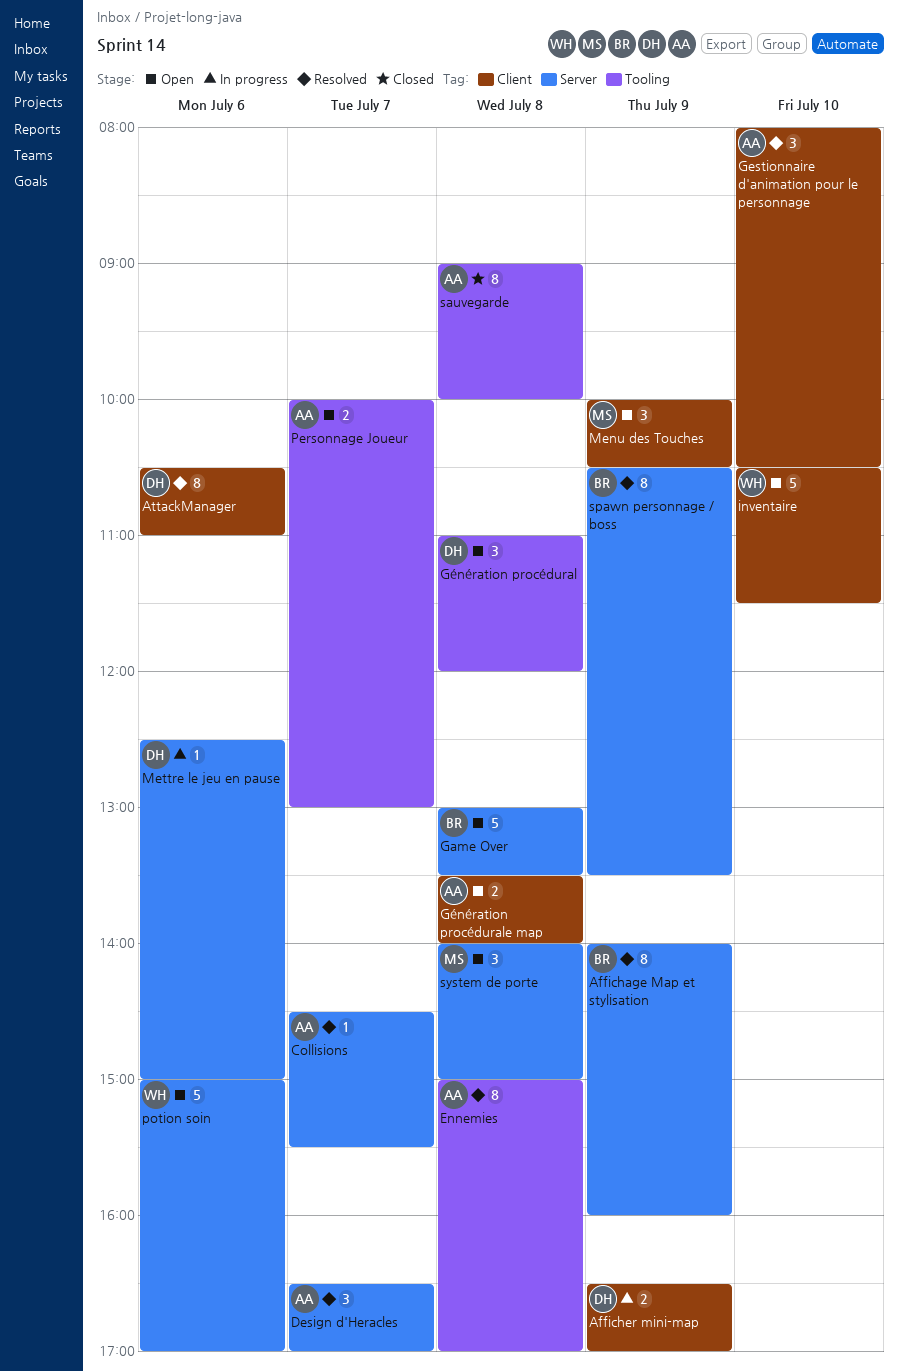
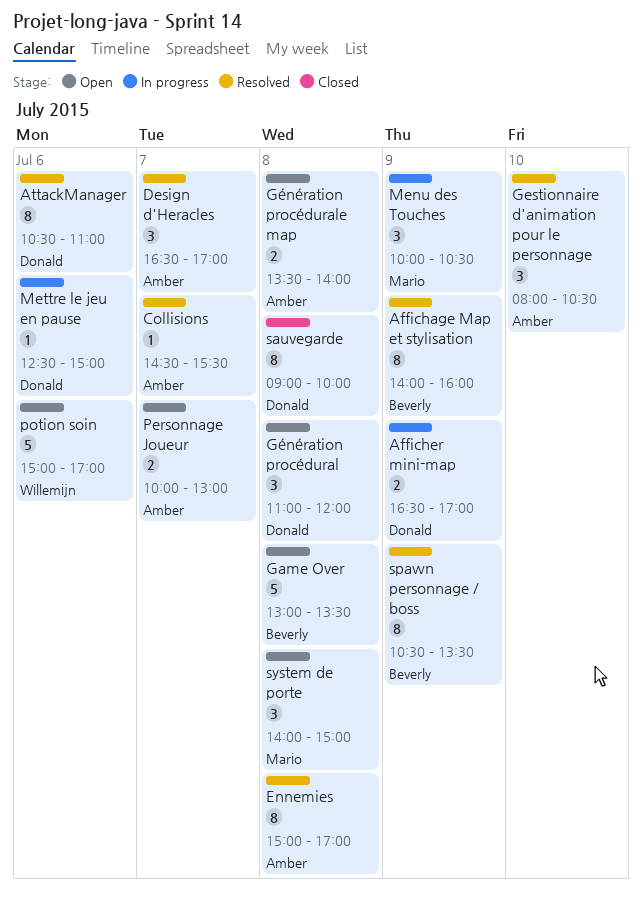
inventaire: present -> none
Menu des Touches, status: Open -> In progress
sauvegarde, owner: Amber -> Donald

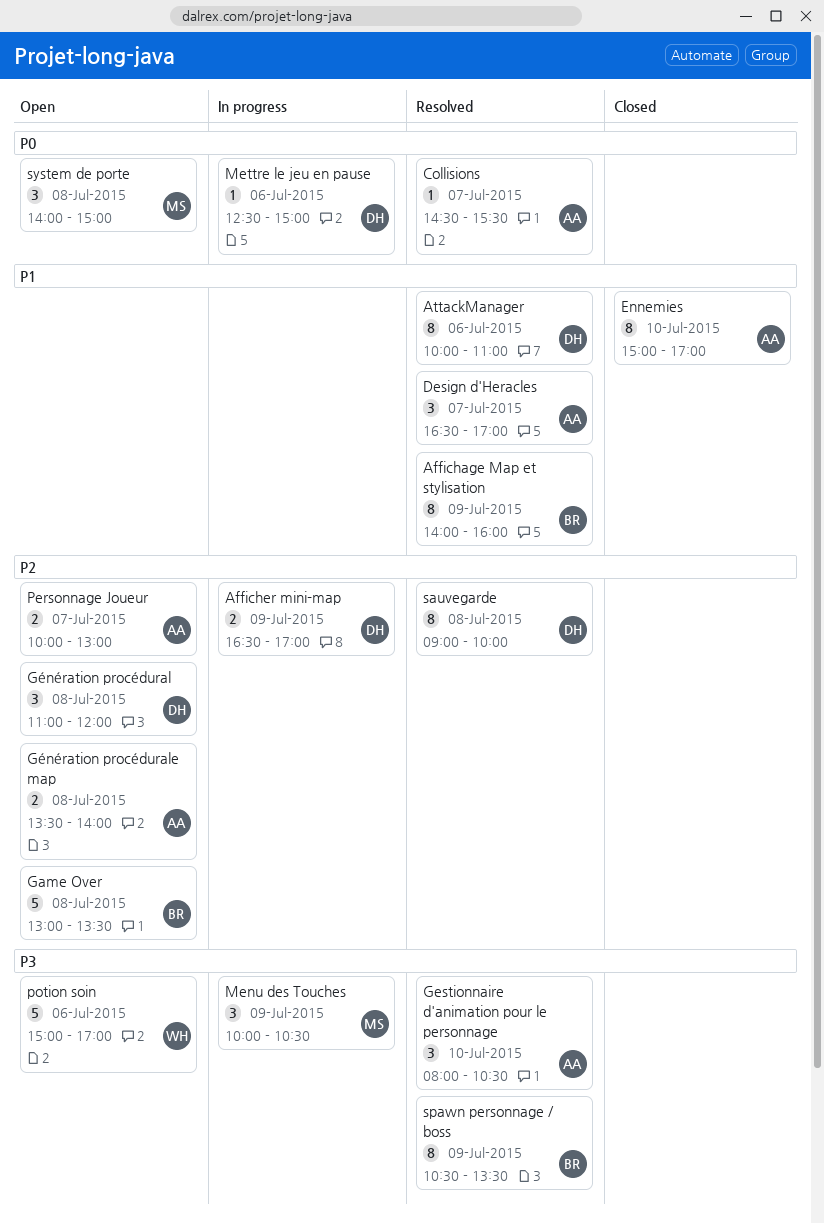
AttackManager, begins: 10:30 -> 10:00
Ennemies, status: Resolved -> Closed
Ennemies, day: Jul 8 -> Jul 10
sauvegarde, status: Closed -> Resolved

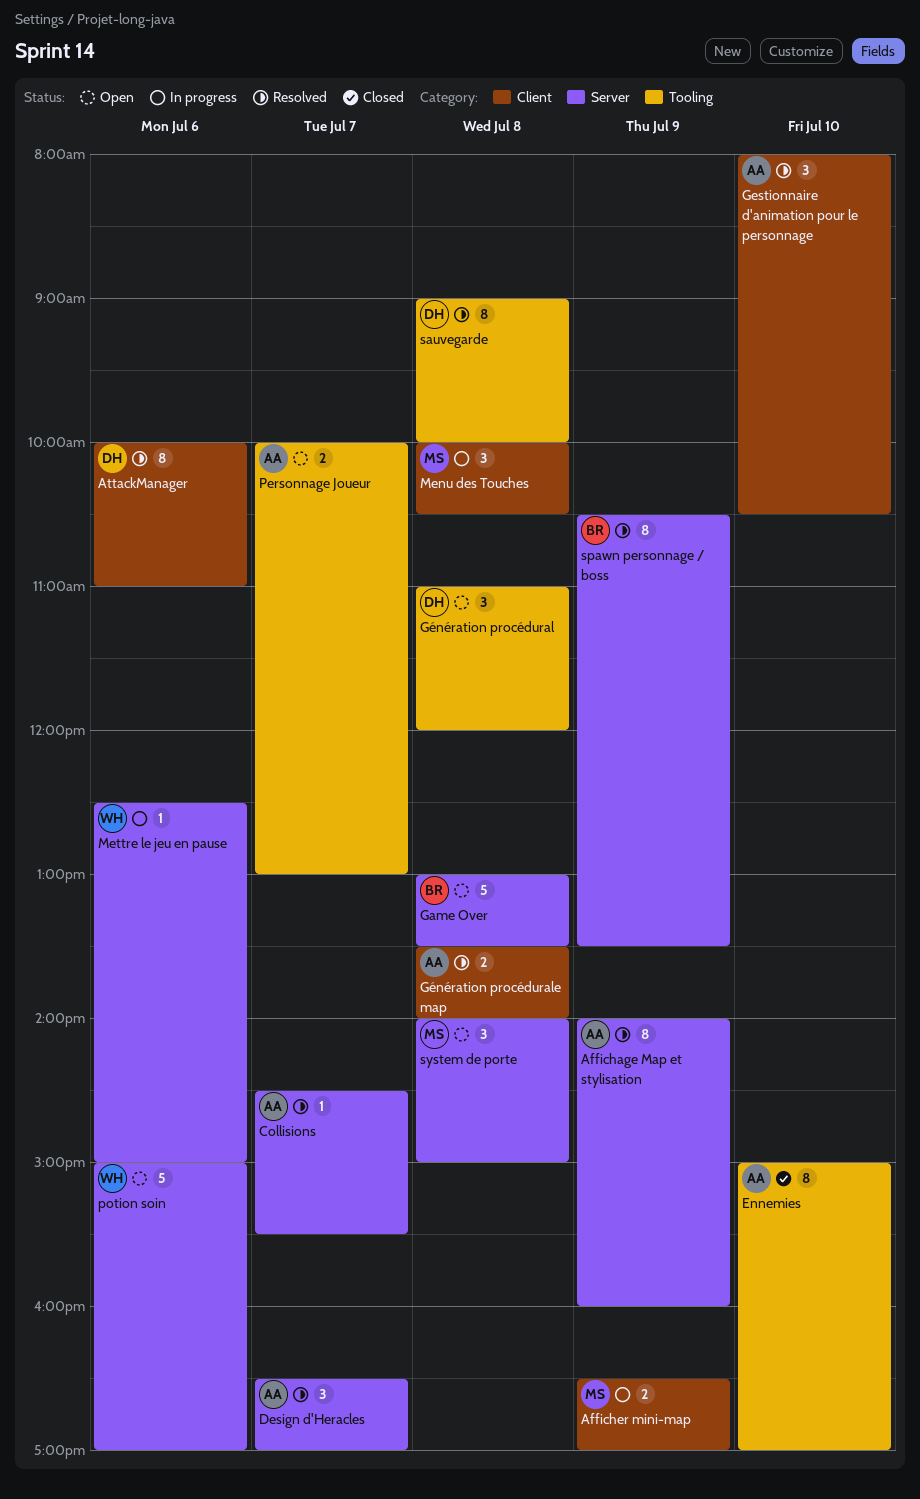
Affichage Map et stylisation, owner: BR -> AA
Afficher mini-map, owner: DH -> MS
Génération procédurale map, status: Open -> Resolved
Menu des Touches, day: Jul 9 -> Jul 8
Mettre le jeu en pause, owner: DH -> WH

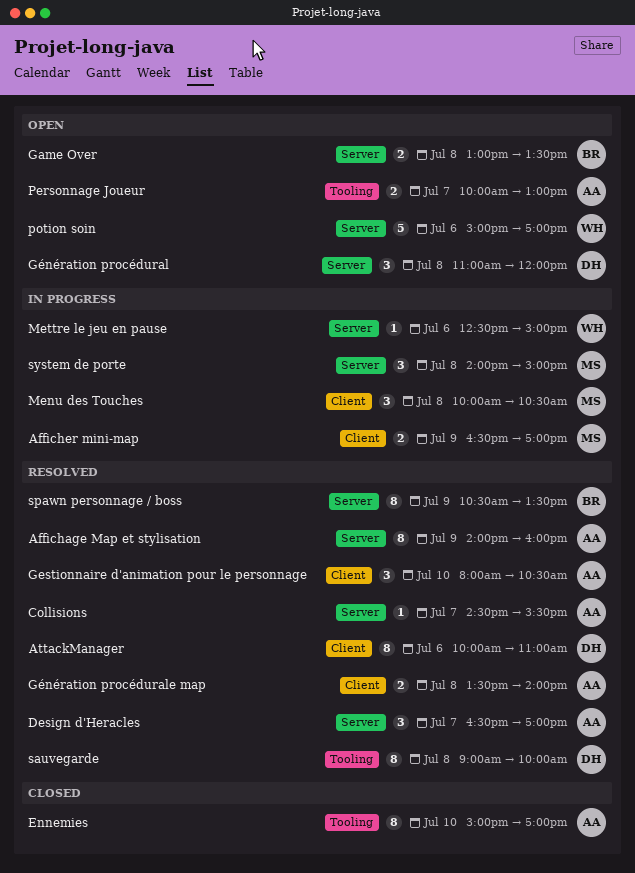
Game Over, estimate: 5 -> 2
Génération procédural, label: Tooling -> Server
system de porte, status: Open -> In progress

